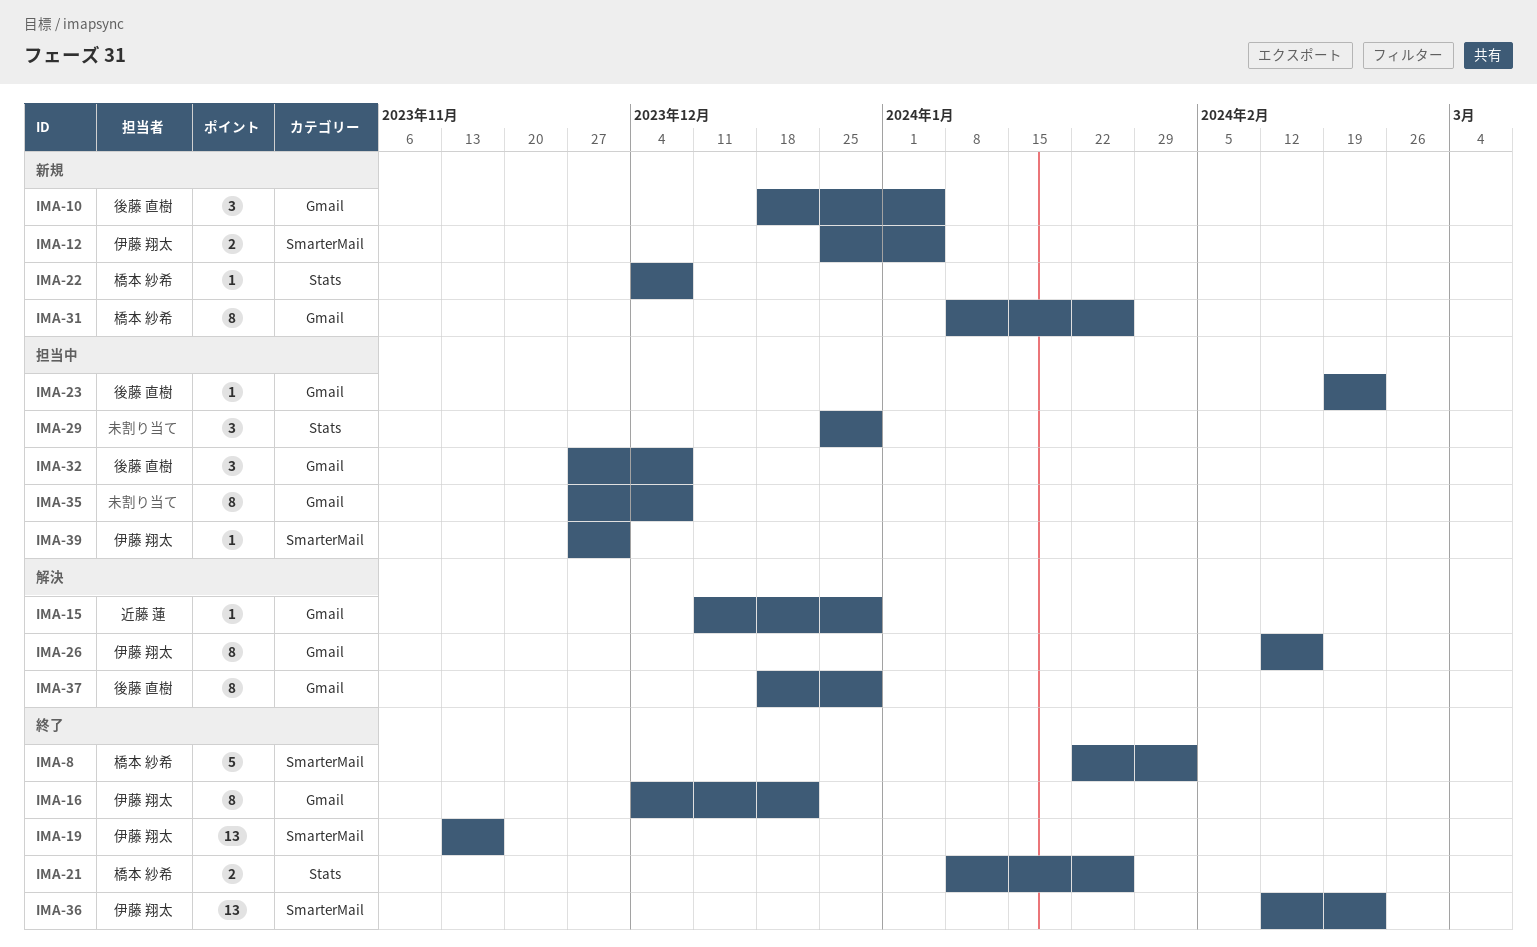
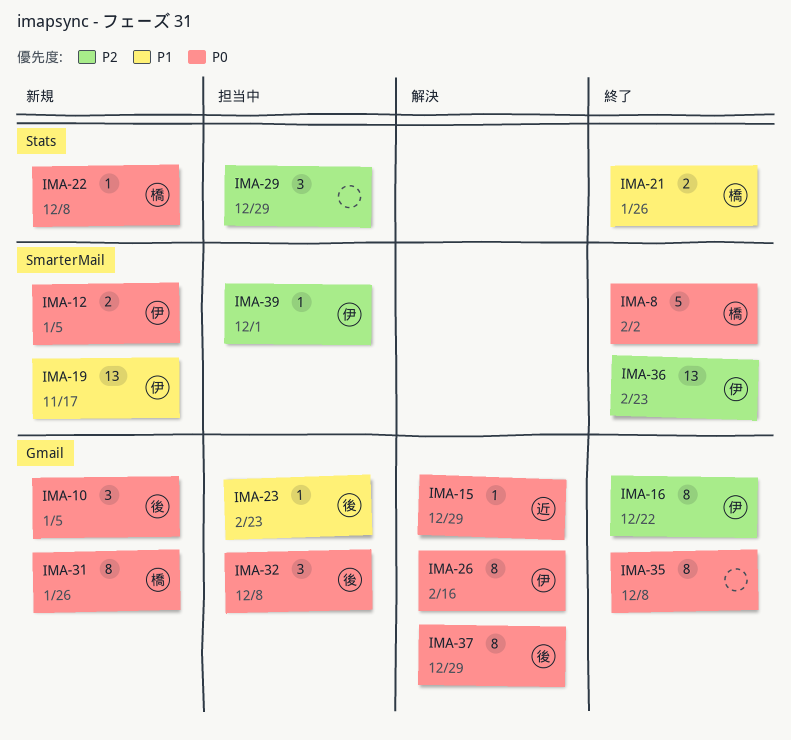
IMA-19, status: 終了 -> 新規
IMA-35, status: 担当中 -> 終了

